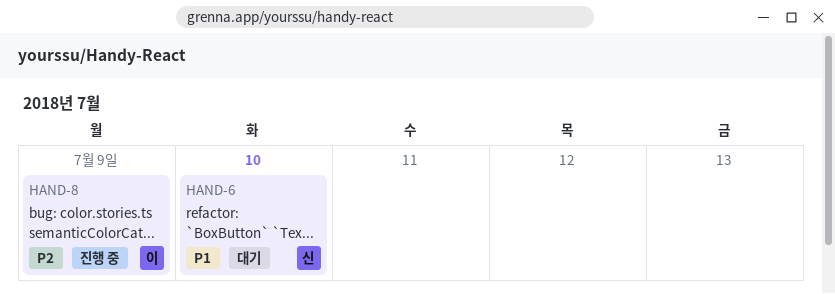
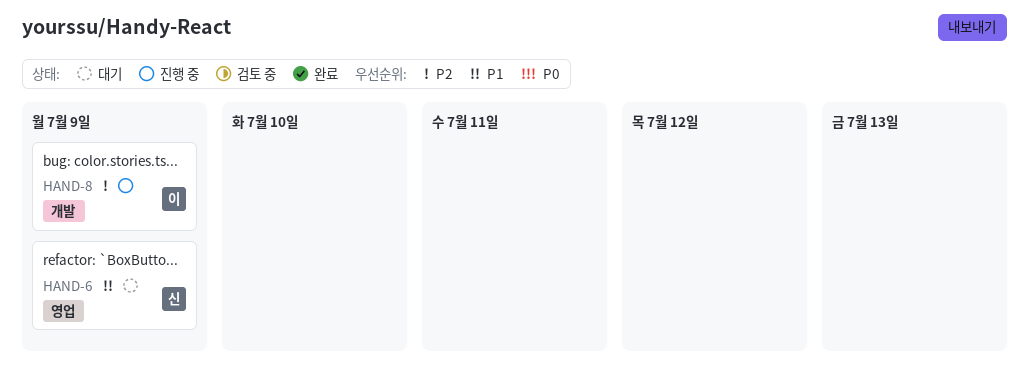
HAND-6, due: Jul 10 -> Jul 9

